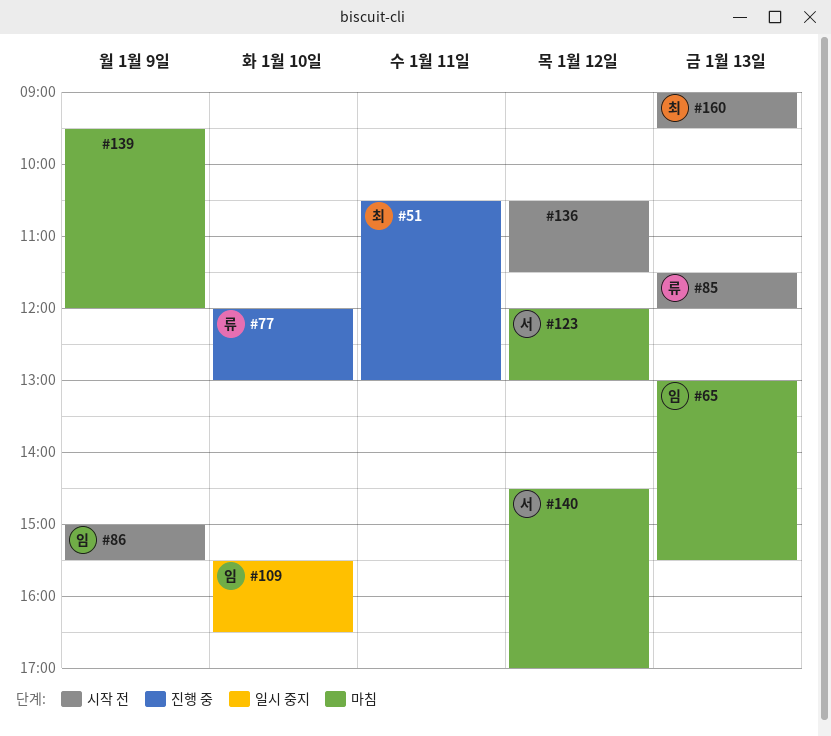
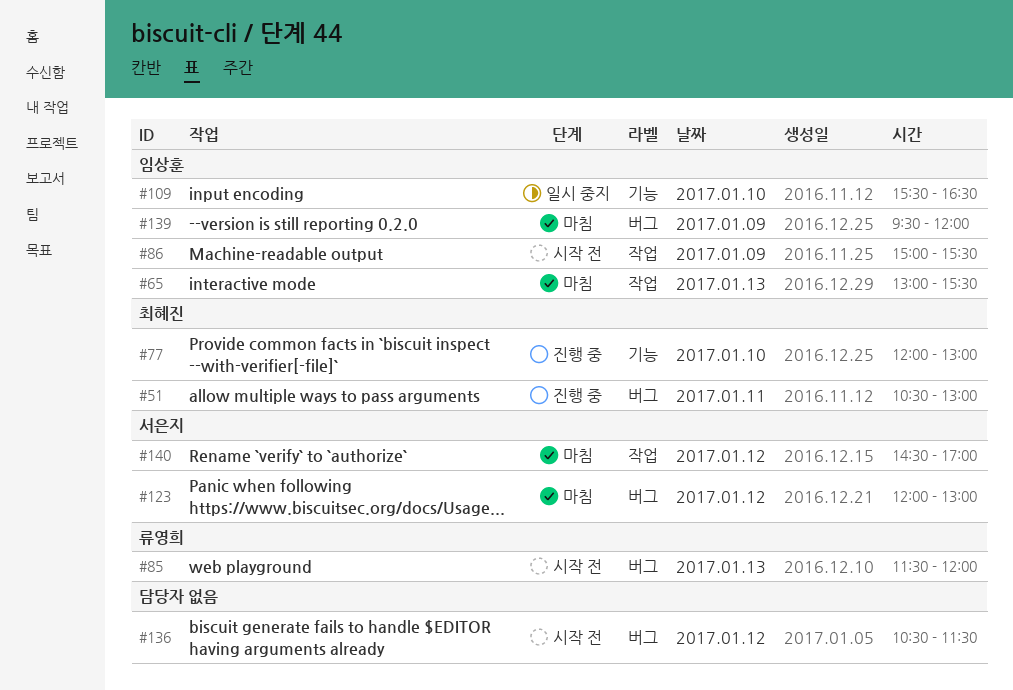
#77, owner: 류영희 -> 최혜진
#139, owner: none -> 임상훈
#160: present -> none

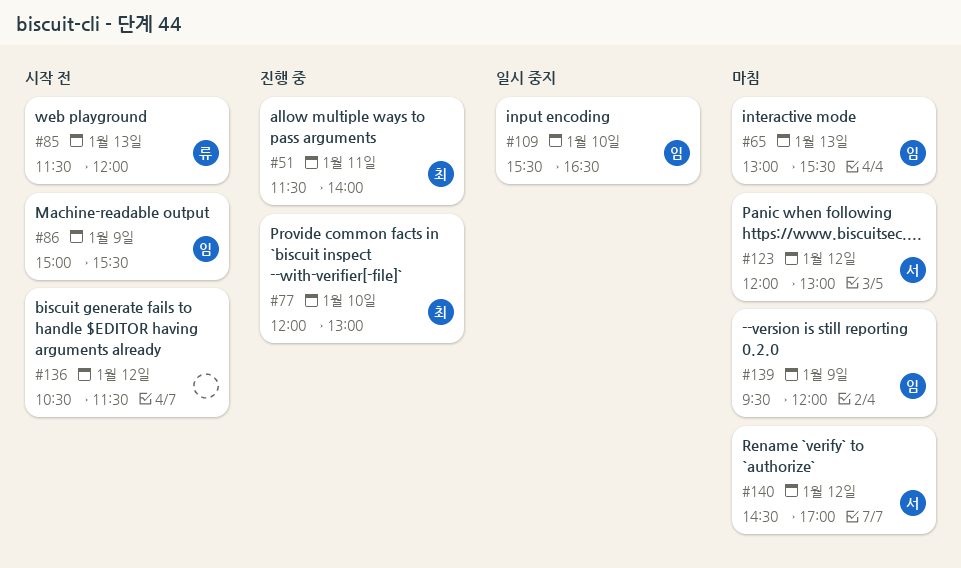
#51, begins: 10:30 -> 11:30
#51, ends: 13:00 -> 14:00

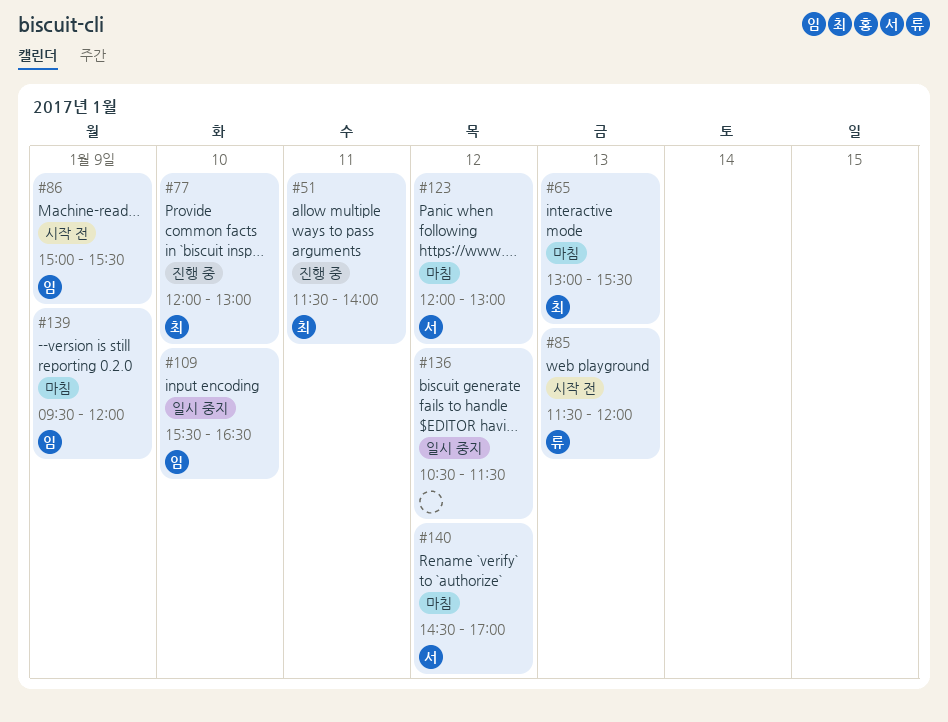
#65, owner: 임 -> 최
#136, status: 시작 전 -> 일시 중지

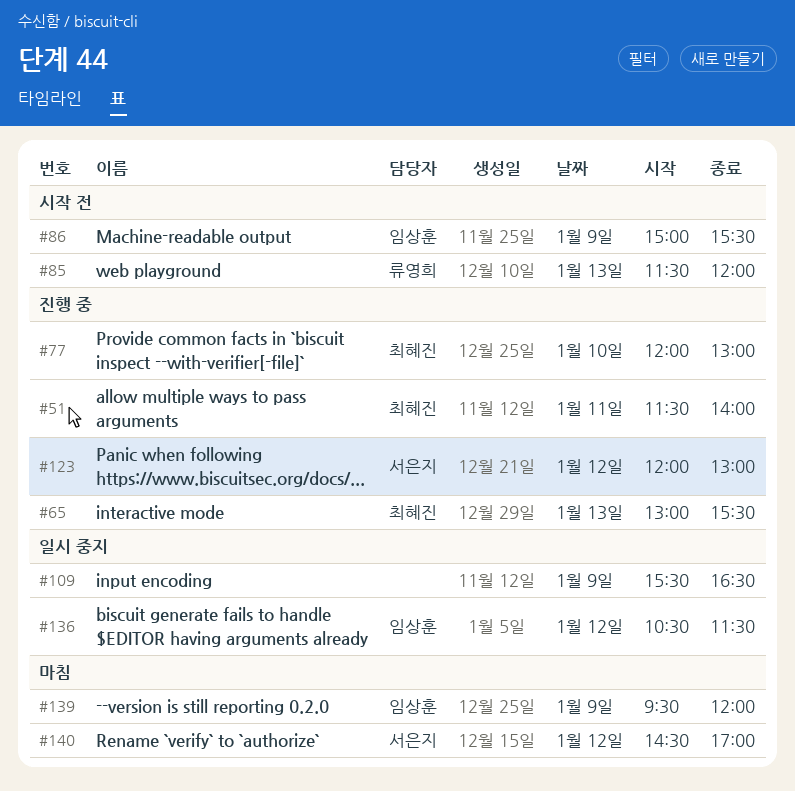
#65, status: 마침 -> 진행 중
#109, owner: 임상훈 -> none
#109, day: Jan 10 -> Jan 9
#123, status: 마침 -> 진행 중
#136, owner: none -> 임상훈

